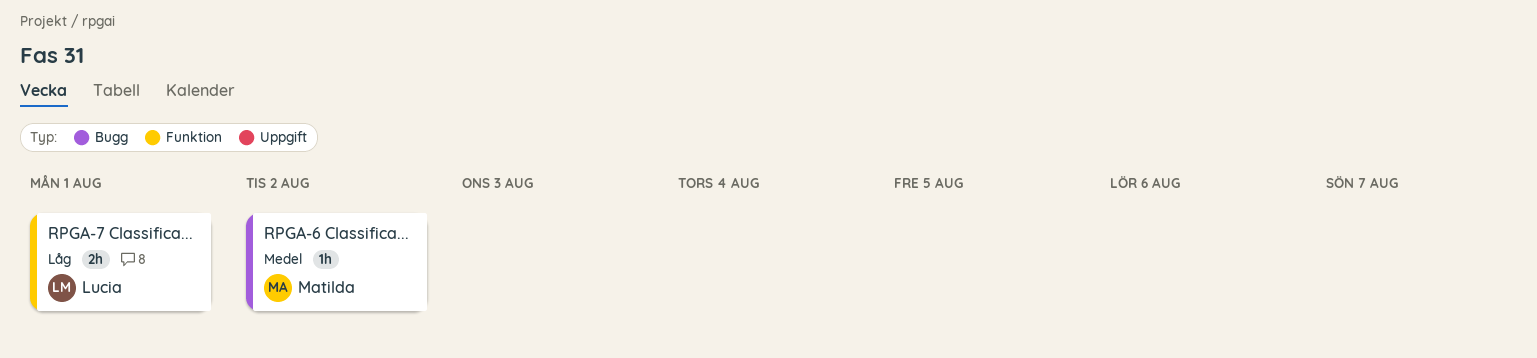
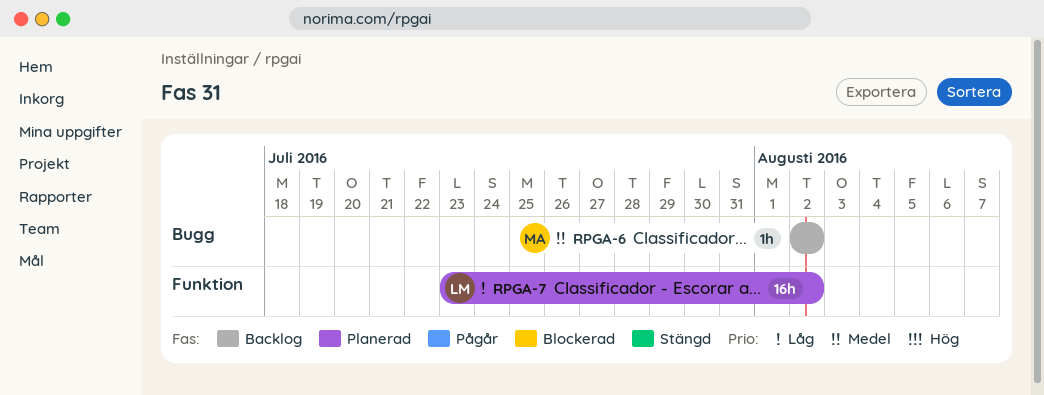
RPGA-7, estimate: 2h -> 16h
RPGA-7, due: Aug 1 -> Aug 2

